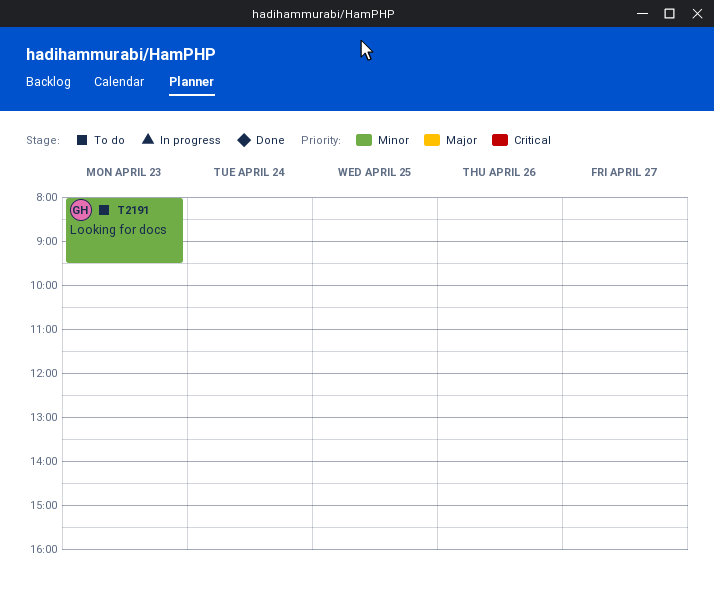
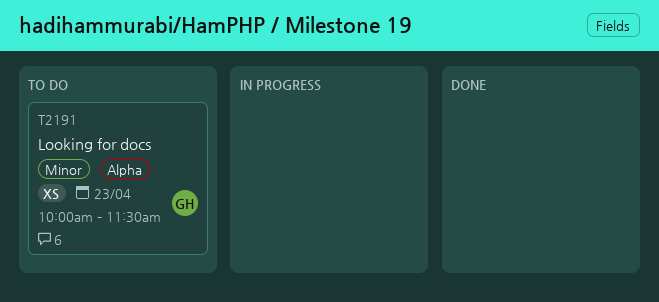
T2191, begins: 08:00 -> 10:00
T2191, ends: 09:30 -> 11:30

